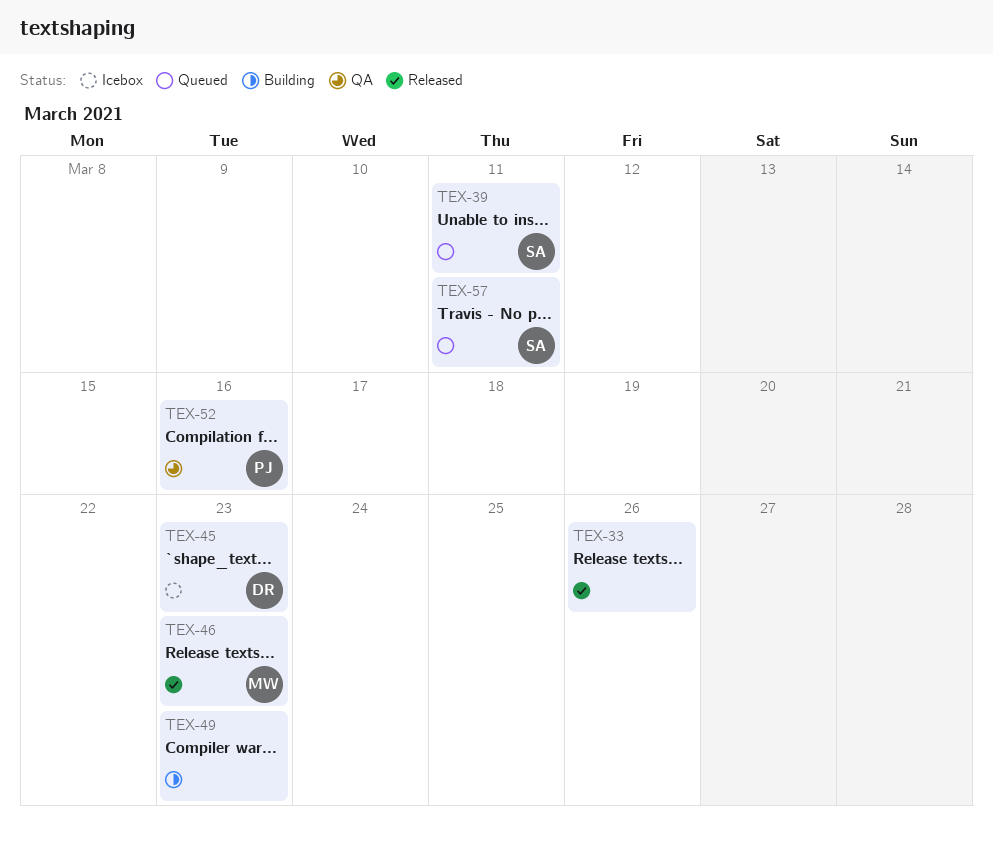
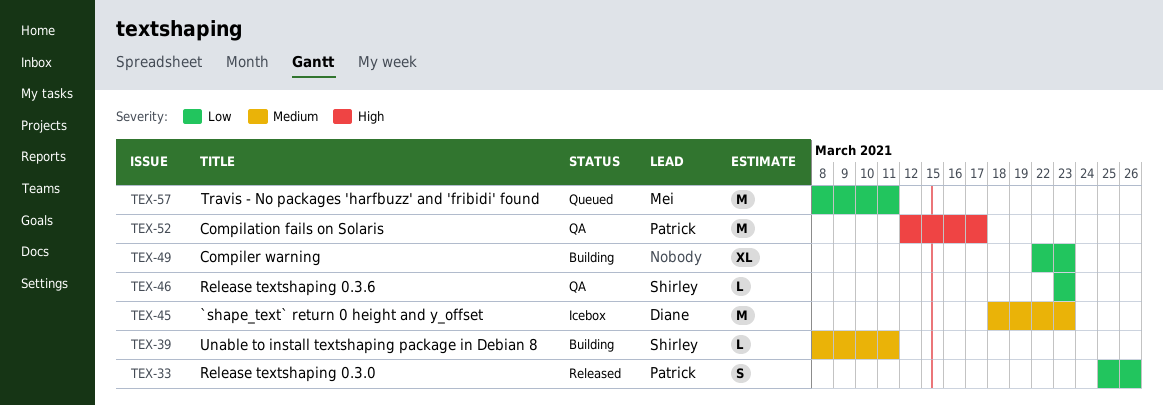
TEX-33, owner: none -> Patrick
TEX-39, status: Queued -> Building
TEX-46, status: Released -> QA
TEX-46, owner: Mei -> Shirley
TEX-52, due: Mar 16 -> Mar 17
TEX-57, owner: Shirley -> Mei

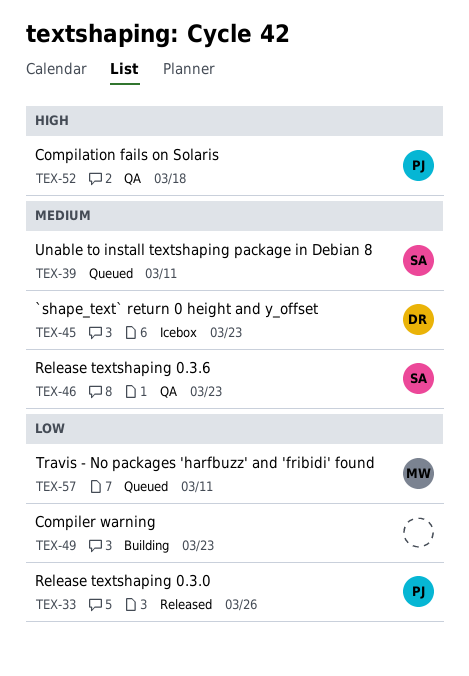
TEX-39, status: Building -> Queued
TEX-46, priority: Low -> Medium
TEX-52, due: Mar 17 -> Mar 18

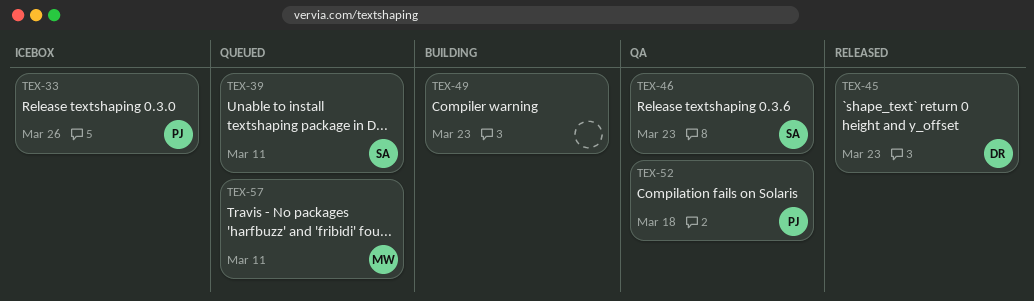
TEX-33, status: Released -> Icebox
TEX-45, status: Icebox -> Released

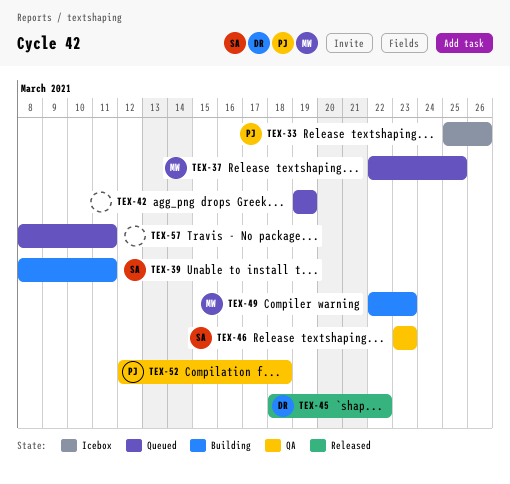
TEX-37: none -> present
TEX-39, status: Queued -> Building
TEX-42: none -> present
TEX-45, due: Mar 23 -> Mar 22
TEX-49, owner: none -> MW
TEX-57, owner: MW -> none

